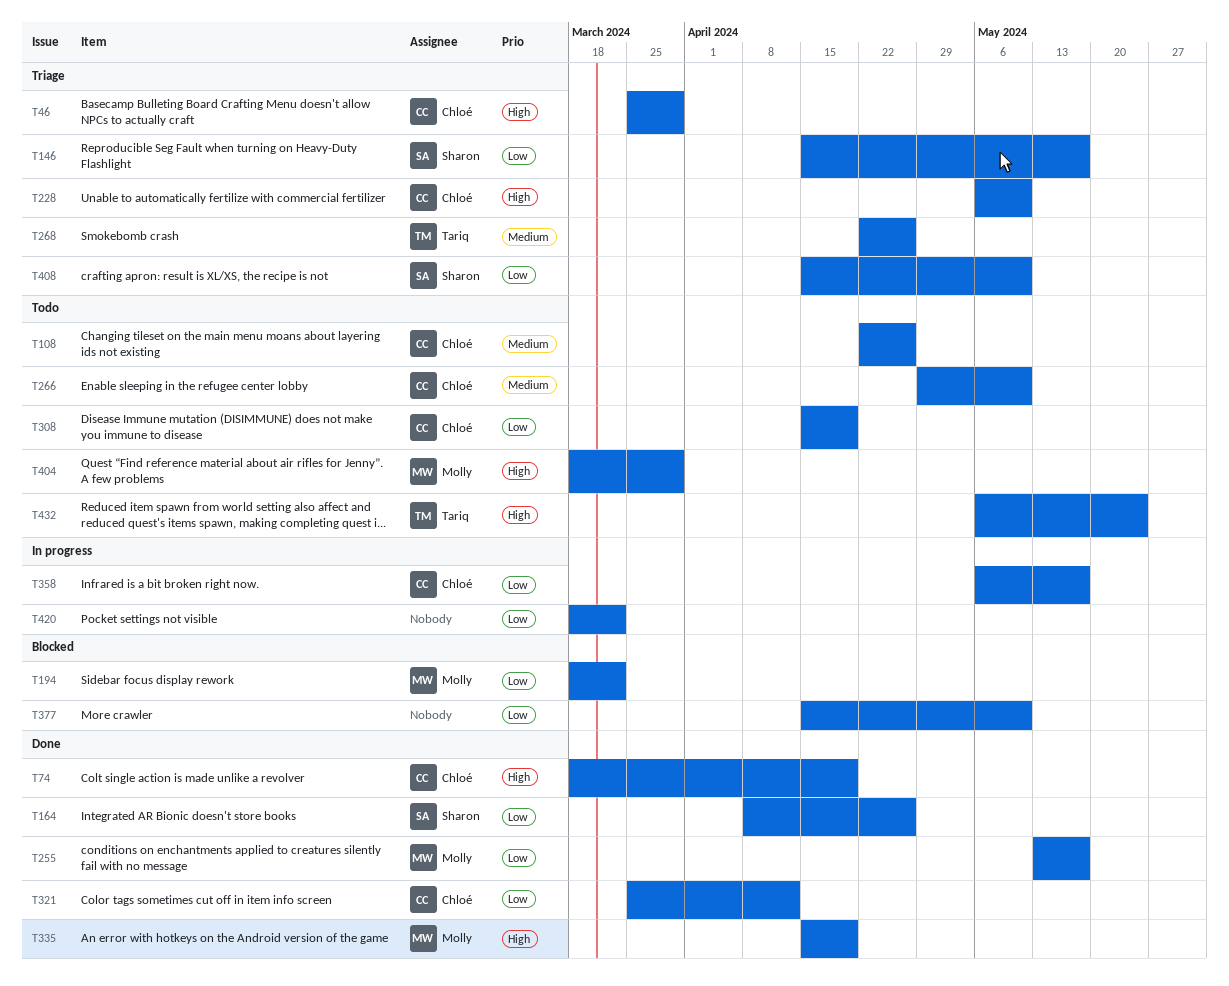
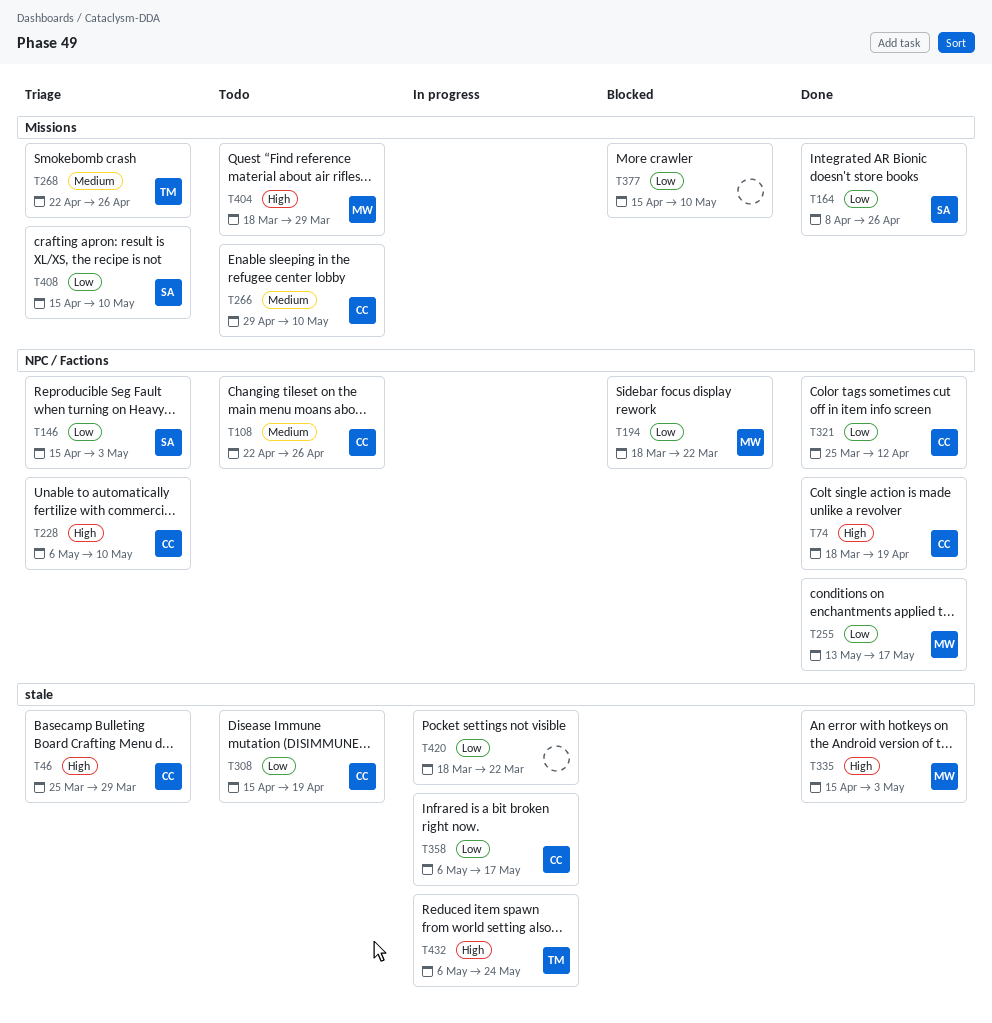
T146, due: May 17 -> May 3
T335, due: Apr 19 -> May 3
T432, status: Todo -> In progress

